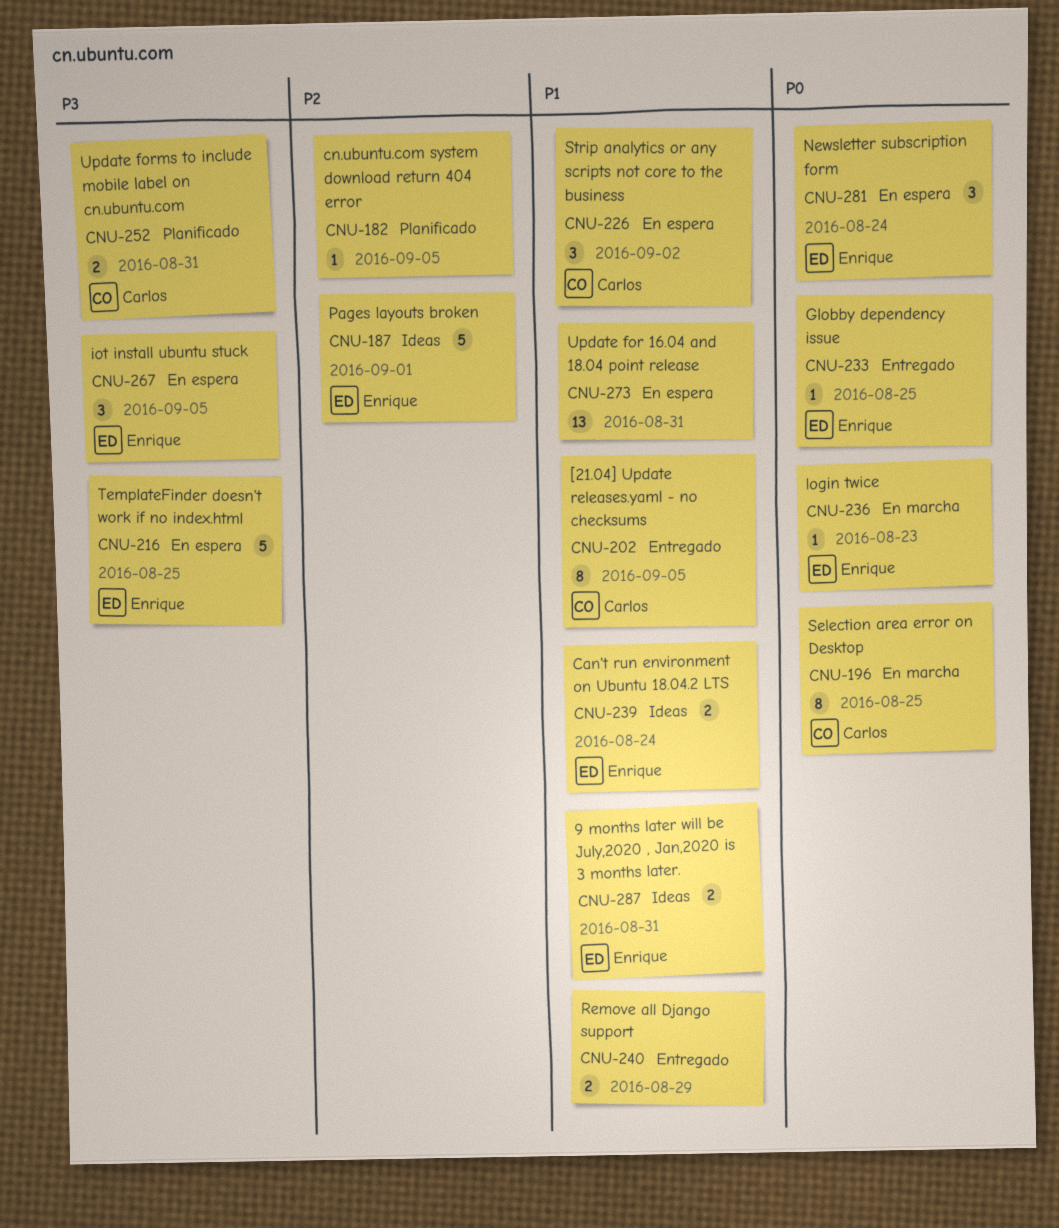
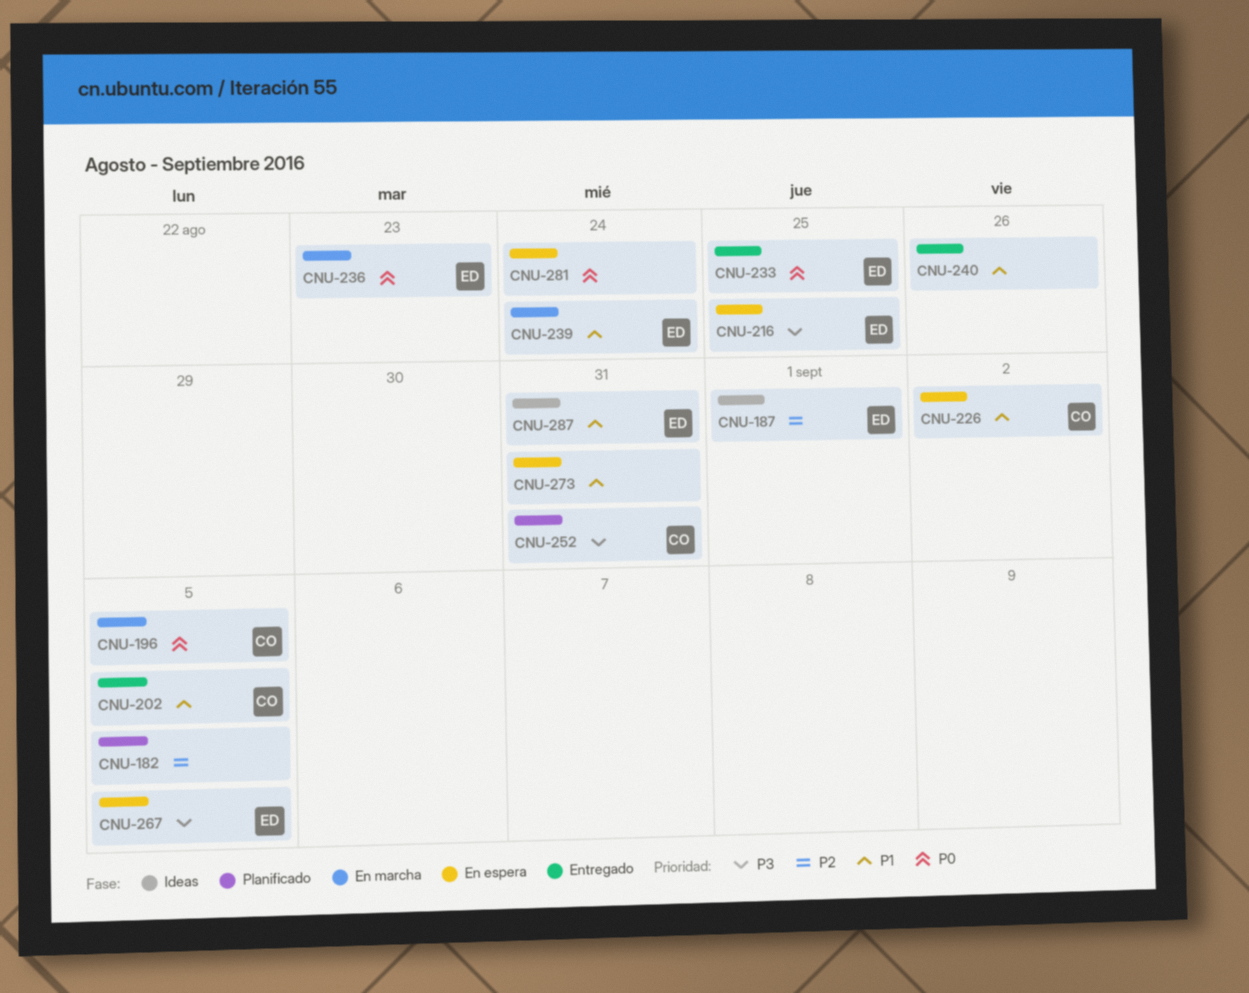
CNU-196, due: Aug 25 -> Sep 5
CNU-239, status: Ideas -> En marcha
CNU-240, due: Aug 29 -> Aug 26
CNU-281, owner: Enrique -> none

